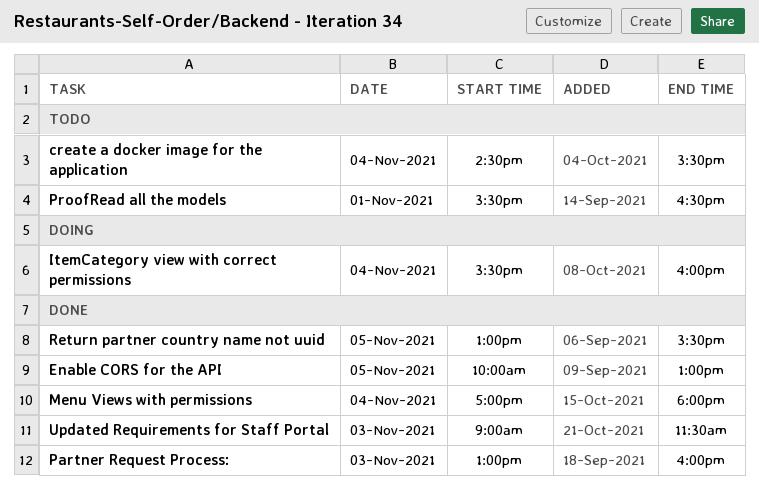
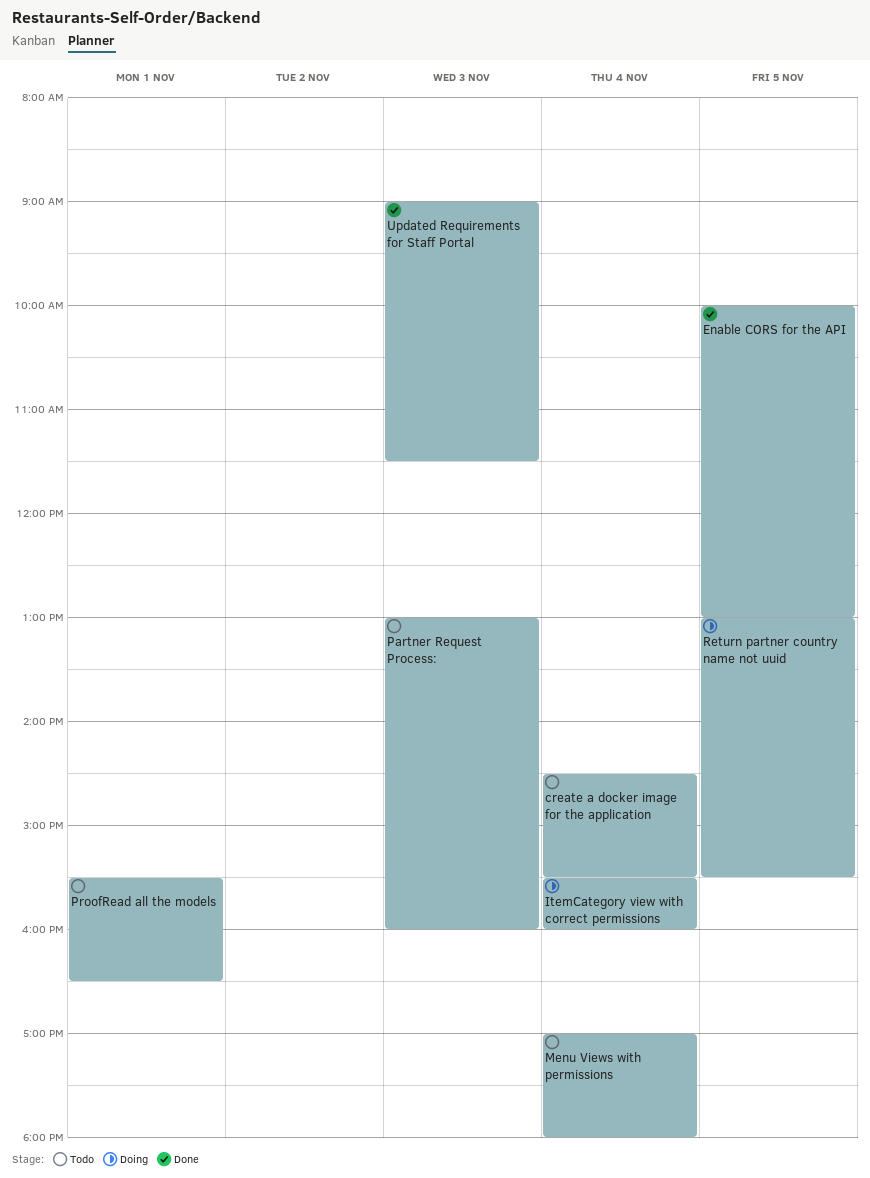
Menu Views with permissions, status: Done -> Todo
Partner Request Process:, status: Done -> Todo
Return partner country name not uuid, status: Done -> Doing

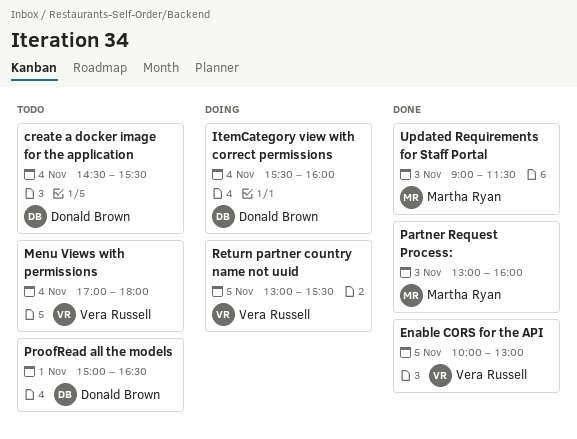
Partner Request Process:, status: Todo -> Done
ProofRead all the models, begins: 15:30 -> 15:00

